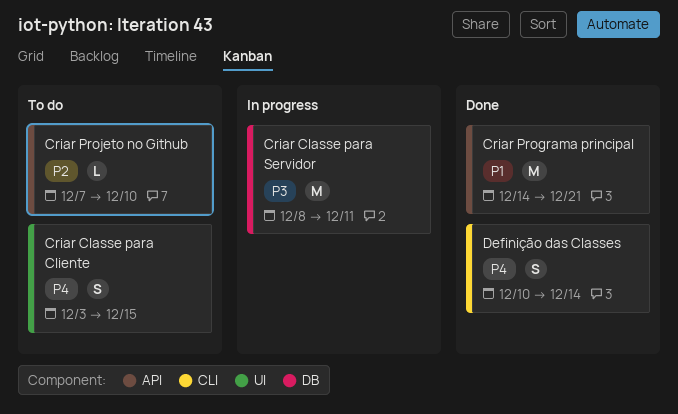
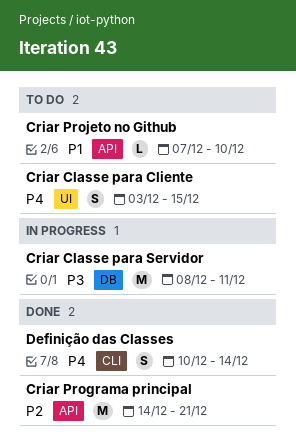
Criar Programa principal, priority: P1 -> P2
Criar Projeto no Github, priority: P2 -> P1

